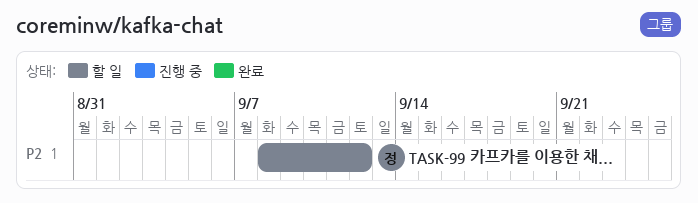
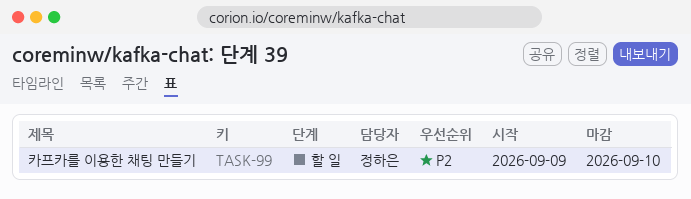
TASK-99, start: Sep 8 -> Sep 9
TASK-99, due: Sep 12 -> Sep 10

